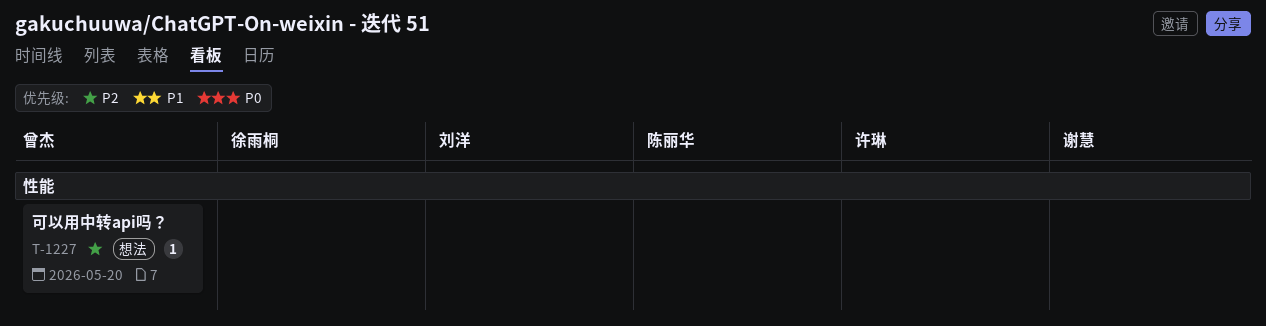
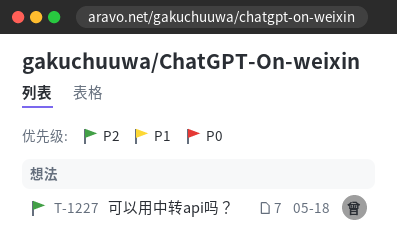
T-1227, due: May 20 -> May 18

